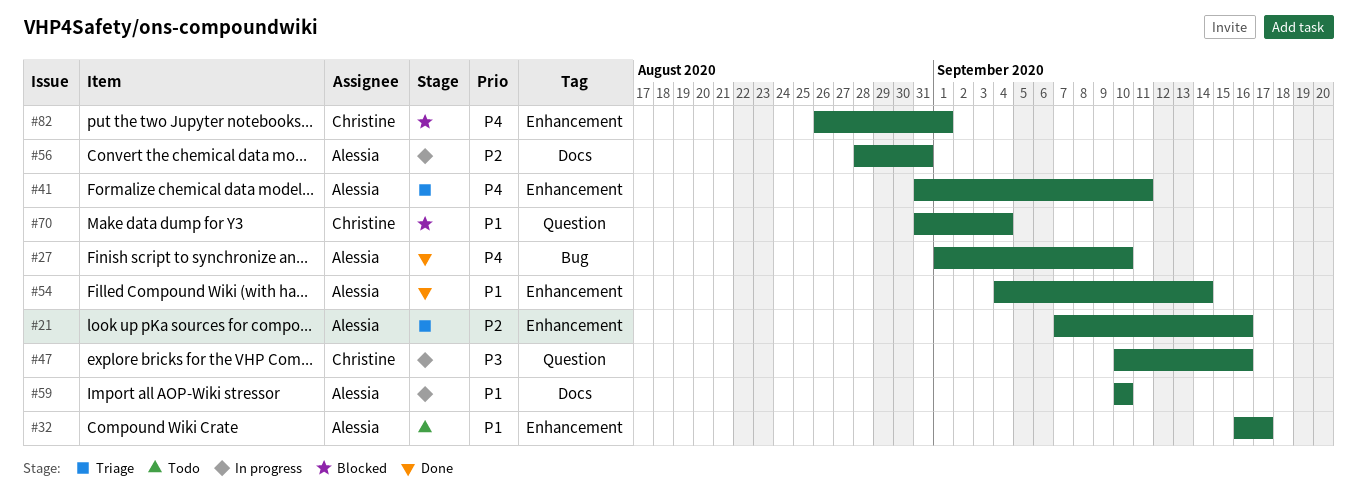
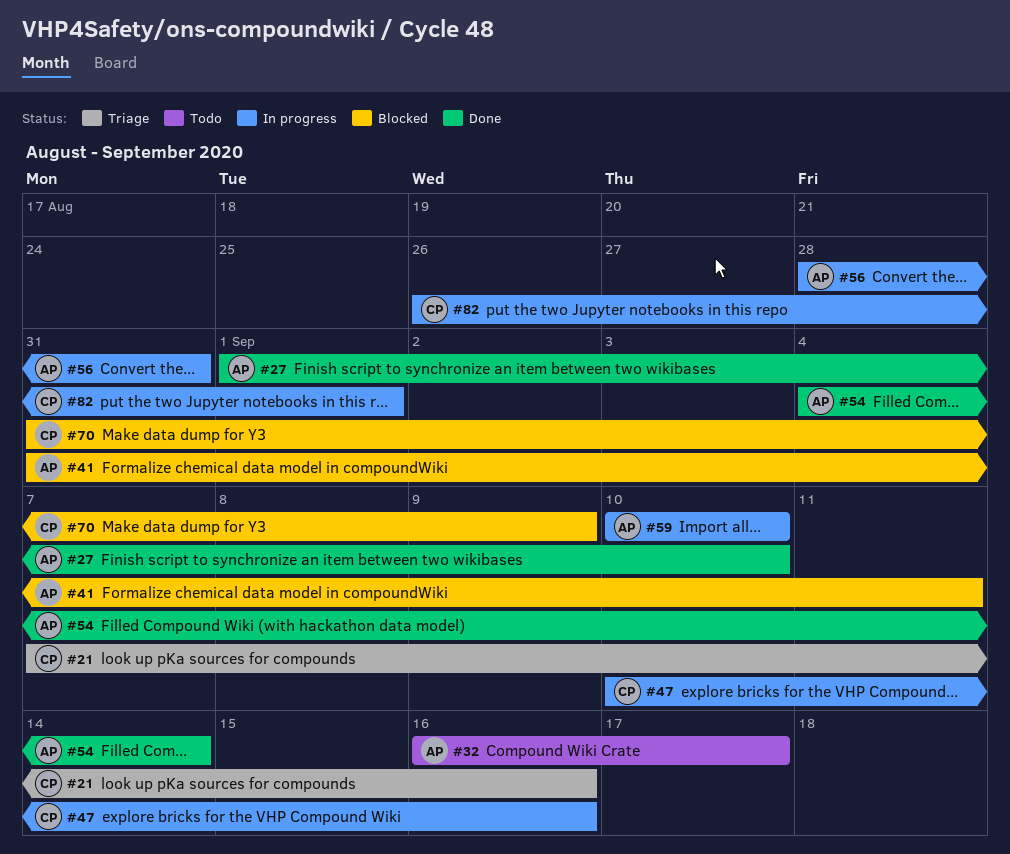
#21, owner: Alessia -> Christine
#41, status: Triage -> Blocked
#70, due: Sep 4 -> Sep 9
#82, status: Blocked -> In progress

